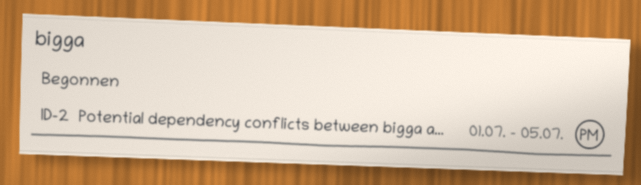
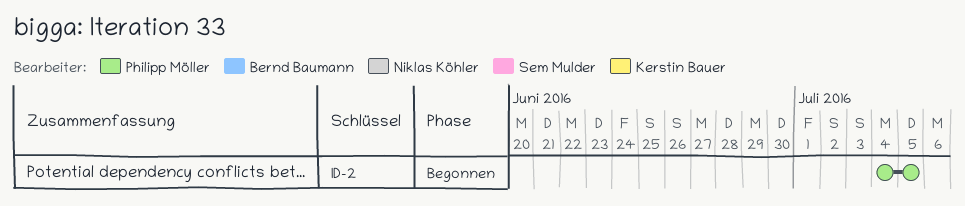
ID-2, start: Jul 1 -> Jul 4

